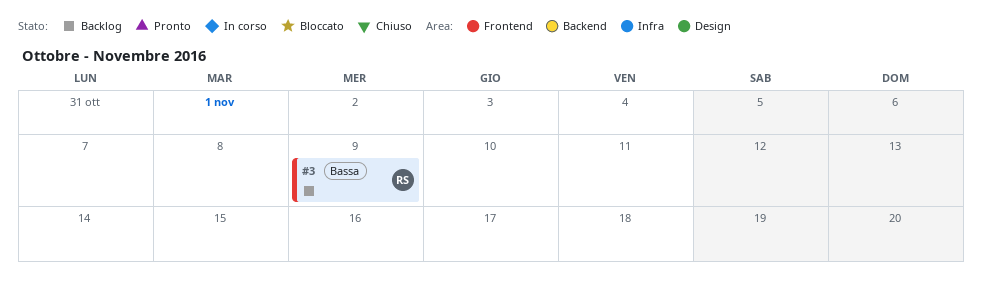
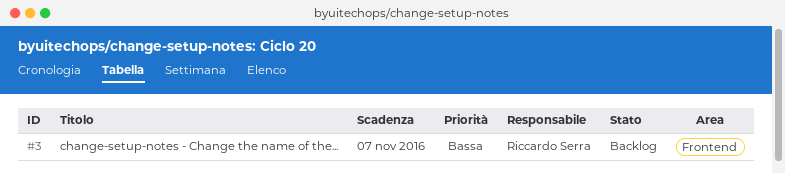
#3, due: Nov 9 -> Nov 7

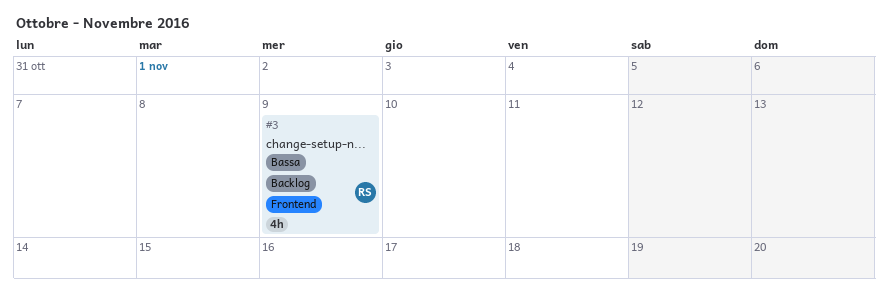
#3, due: Nov 7 -> Nov 9

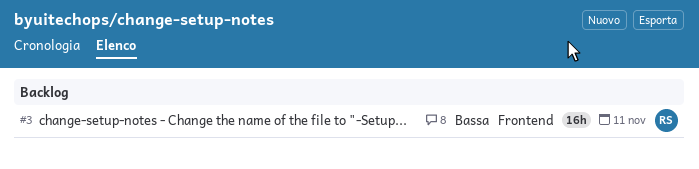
#3, estimate: 4h -> 16h
#3, due: Nov 9 -> Nov 11

